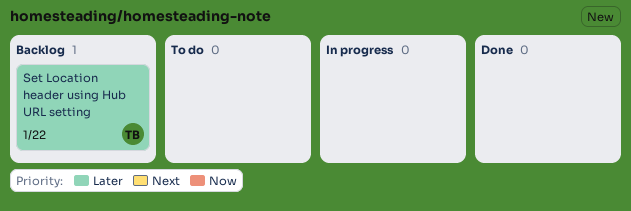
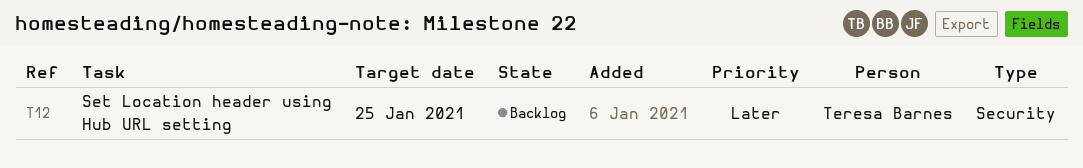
Set Location header using Hub URL setting, due: Jan 22 -> Jan 25

